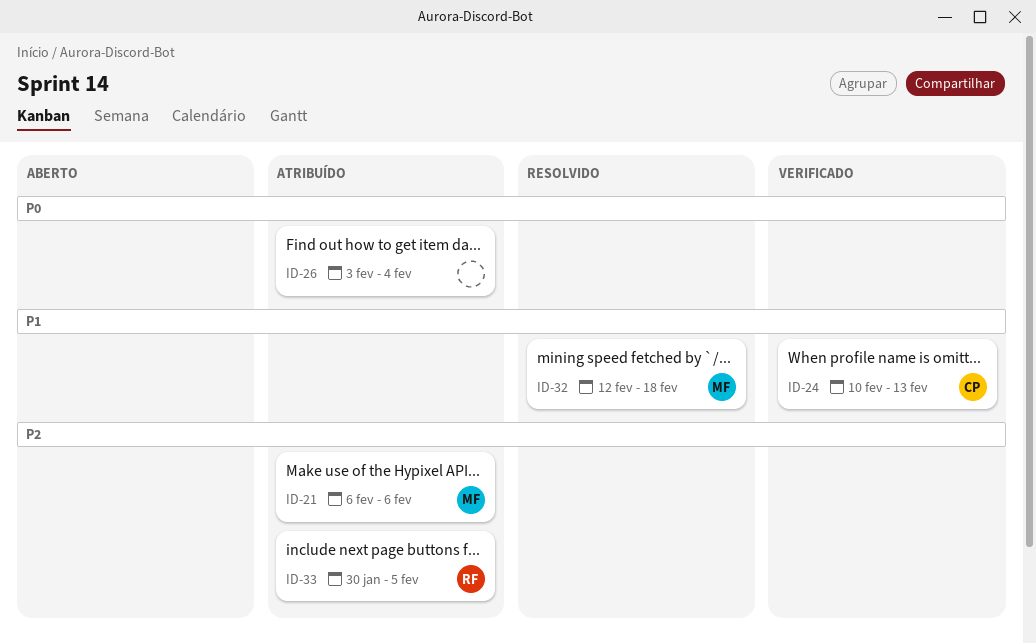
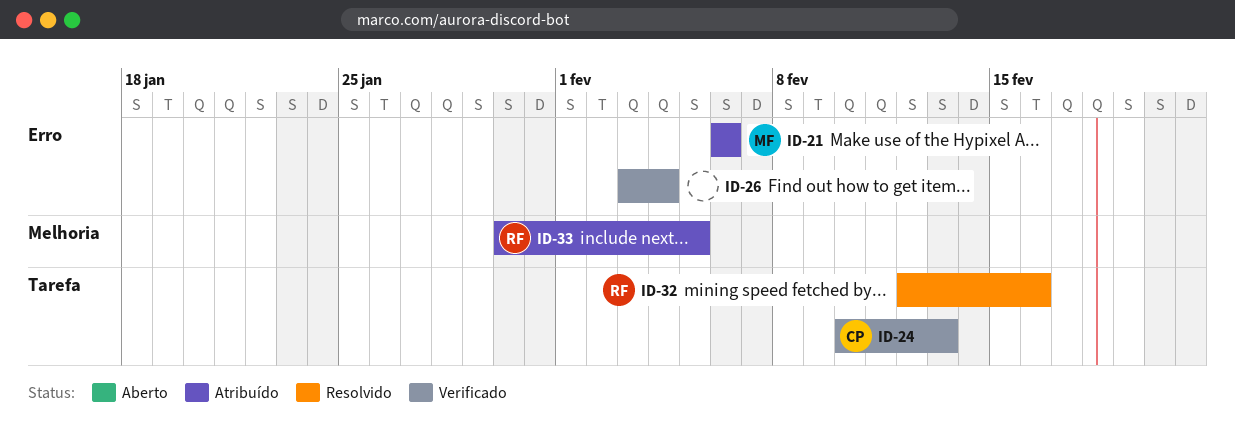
ID-26, status: Atribuído -> Verificado
ID-32, owner: MF -> RF
ID-32, due: Feb 18 -> Feb 16

